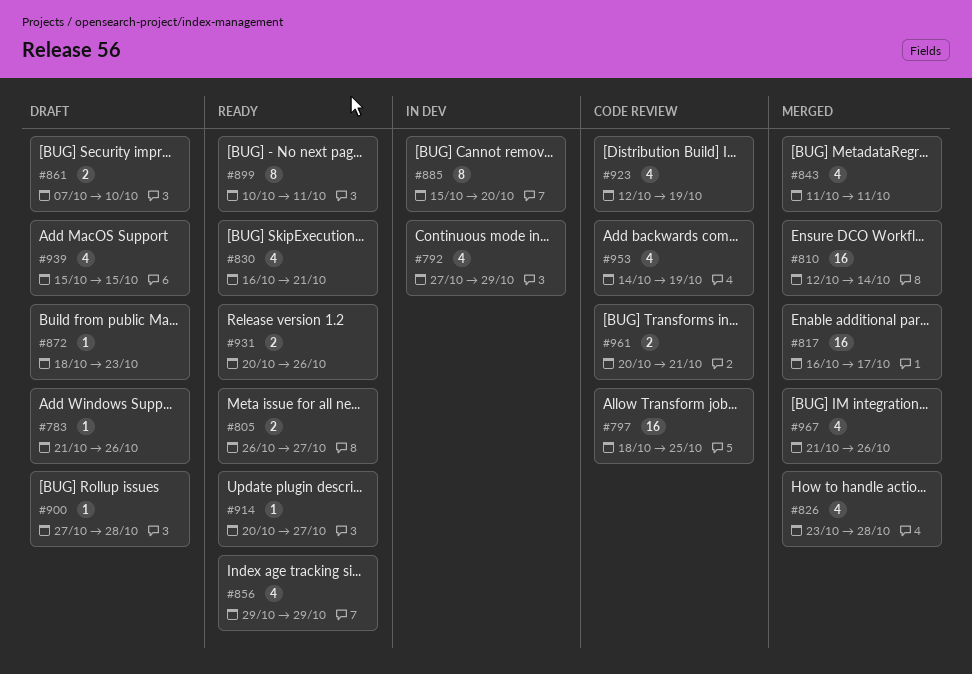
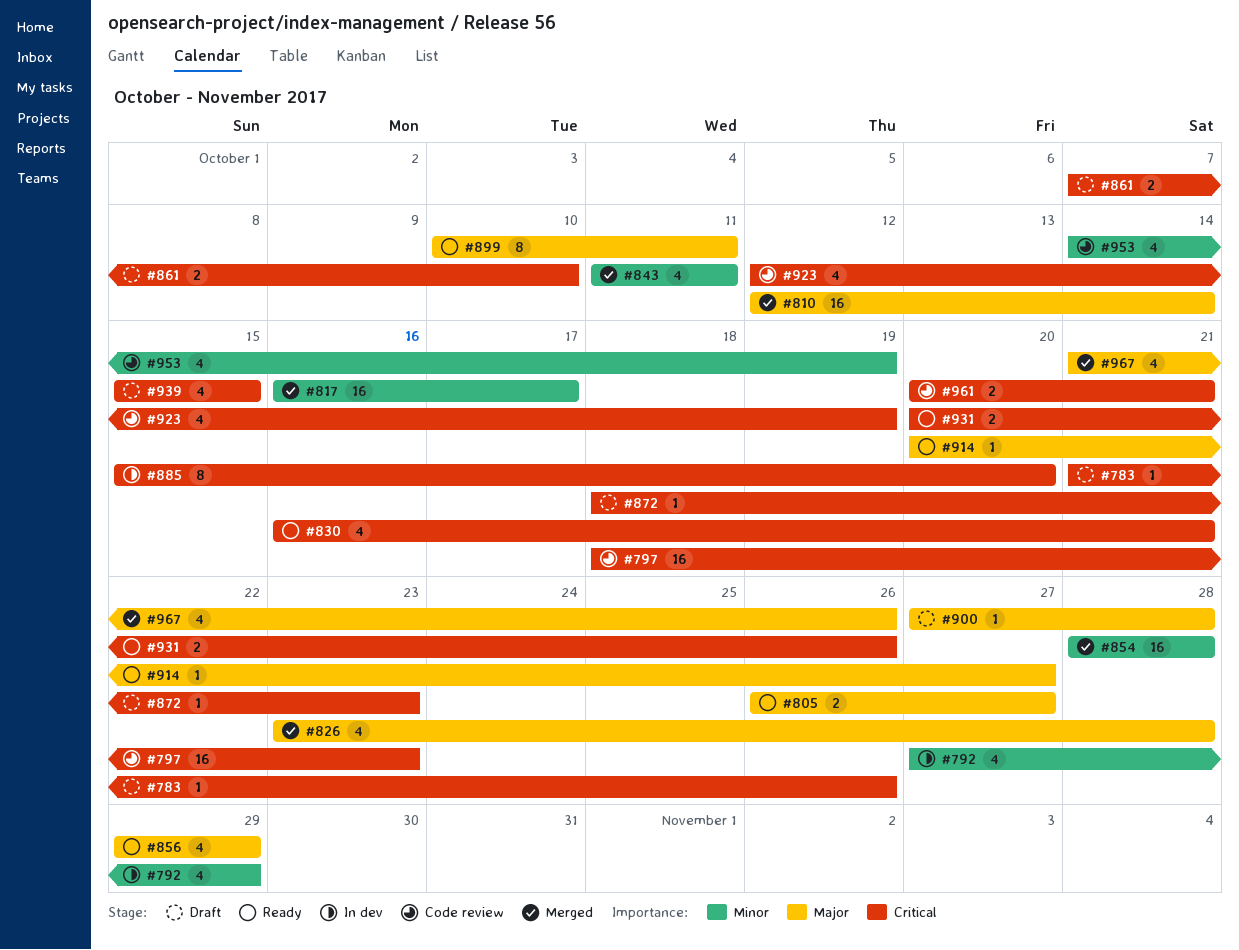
#797, due: Oct 25 -> Oct 23
#854: none -> present

